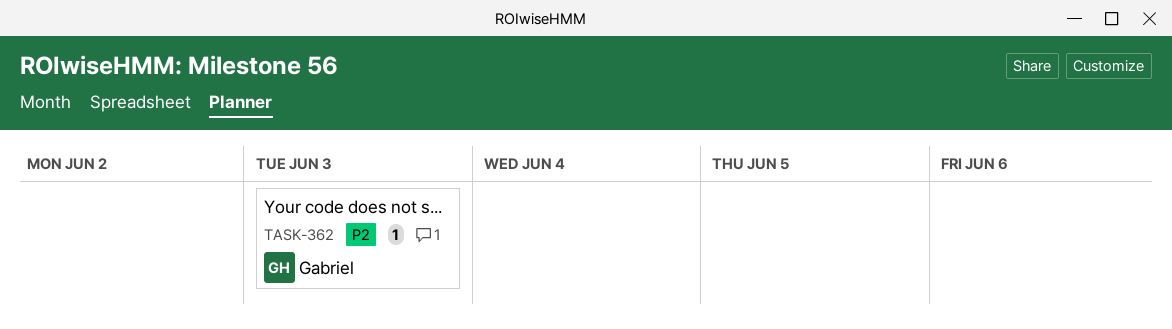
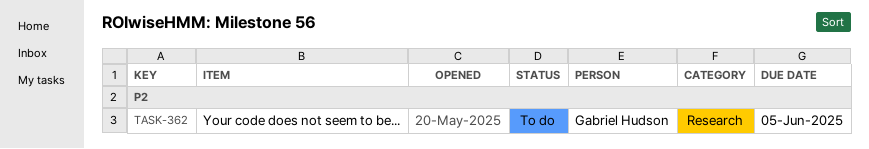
TASK-362, due: Jun 3 -> Jun 5

